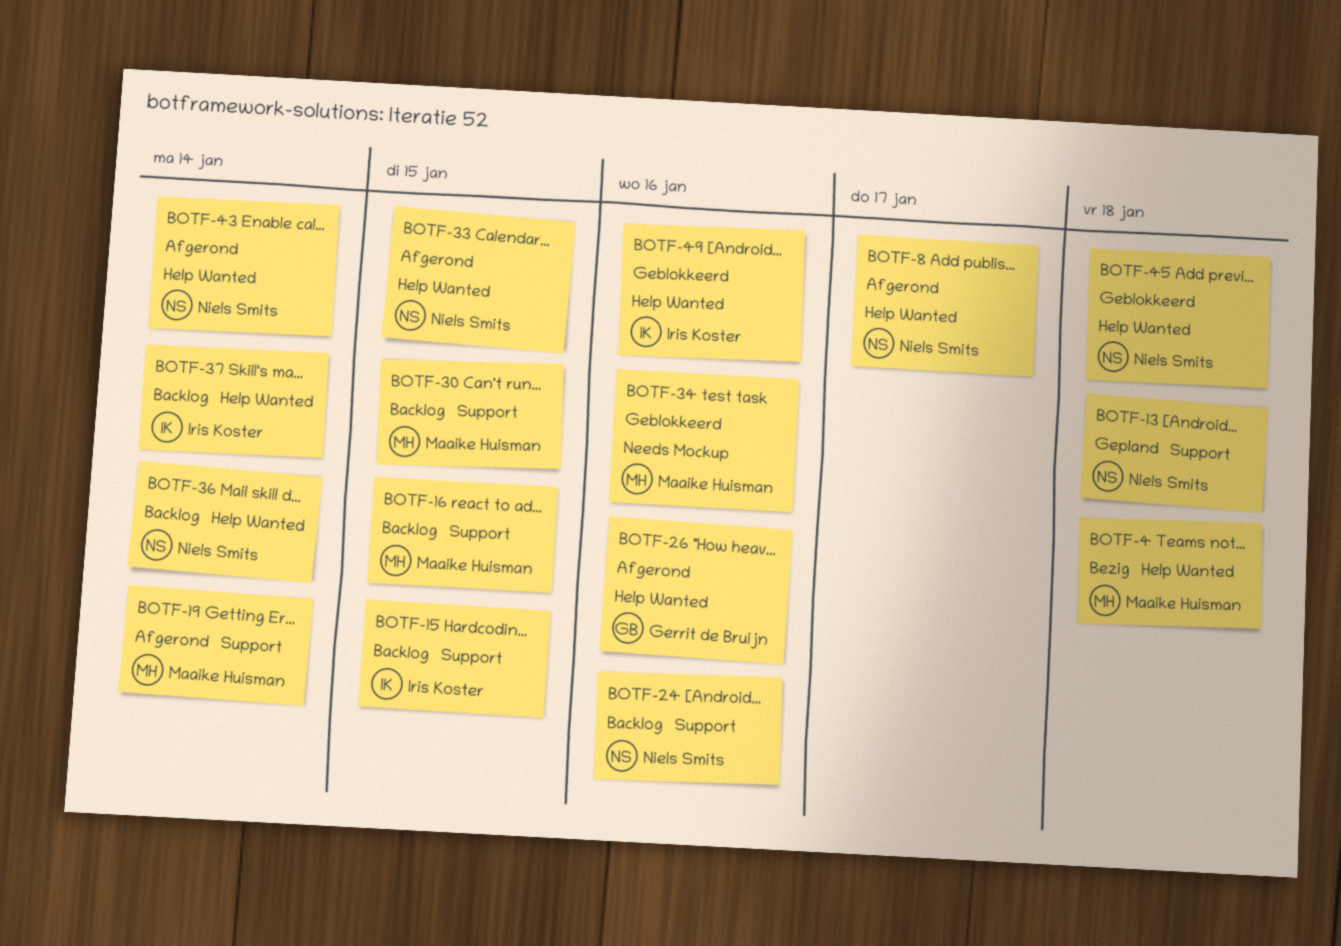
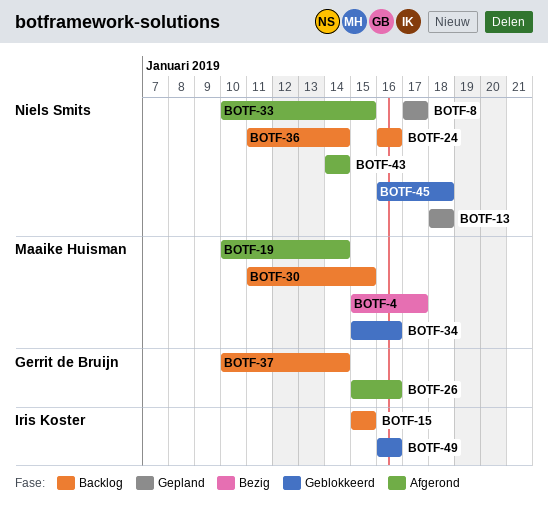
BOTF-4, due: Jan 18 -> Jan 17
BOTF-8, status: Afgerond -> Gepland
BOTF-16: present -> none
BOTF-37, owner: Iris Koster -> Gerrit de Bruijn

